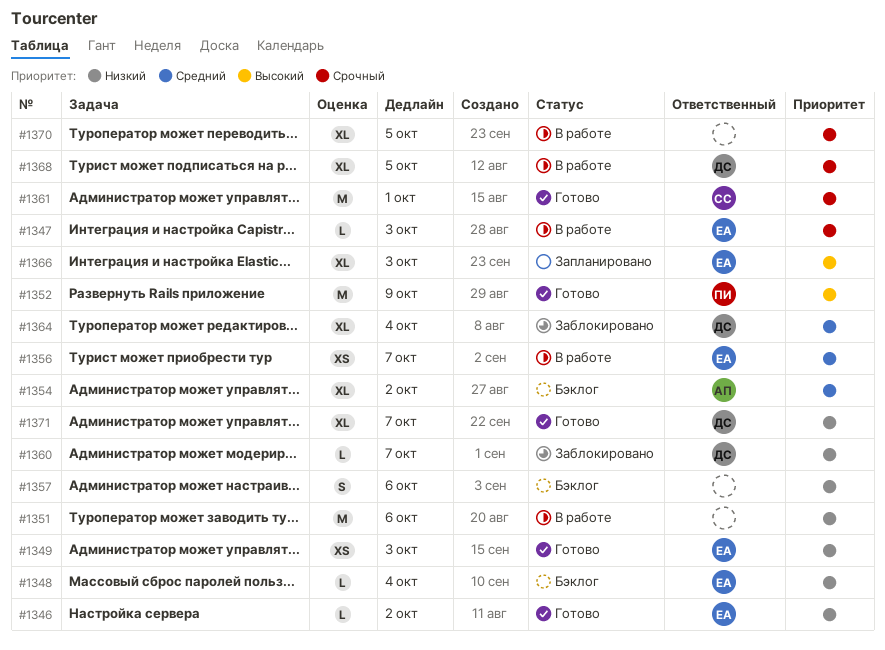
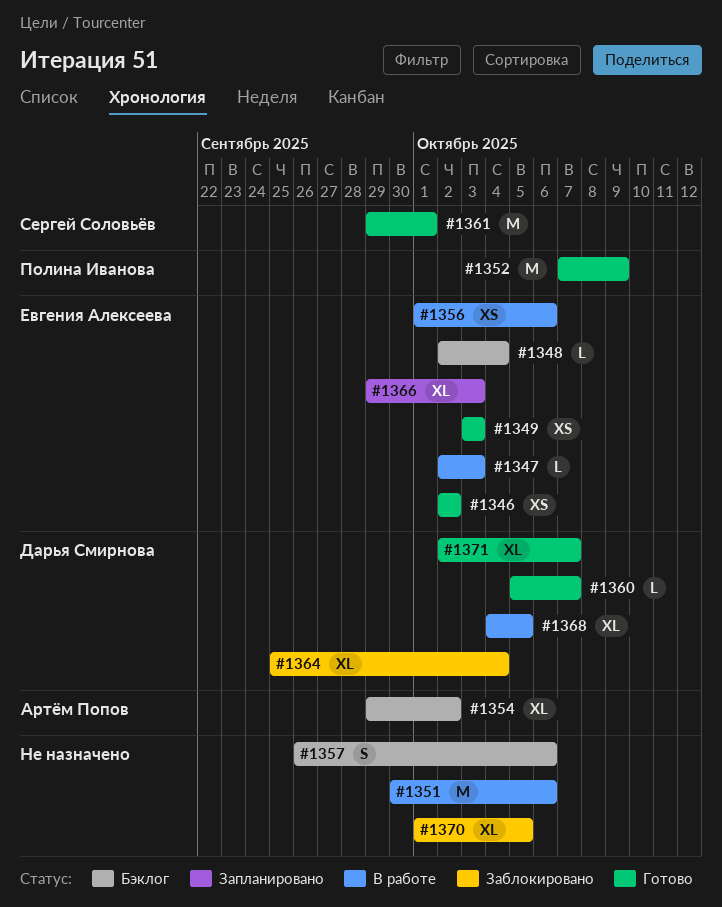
#1346, estimate: L -> XS
#1356, due: Oct 7 -> Oct 6
#1360, status: Заблокировано -> Готово
#1370, status: В работе -> Заблокировано

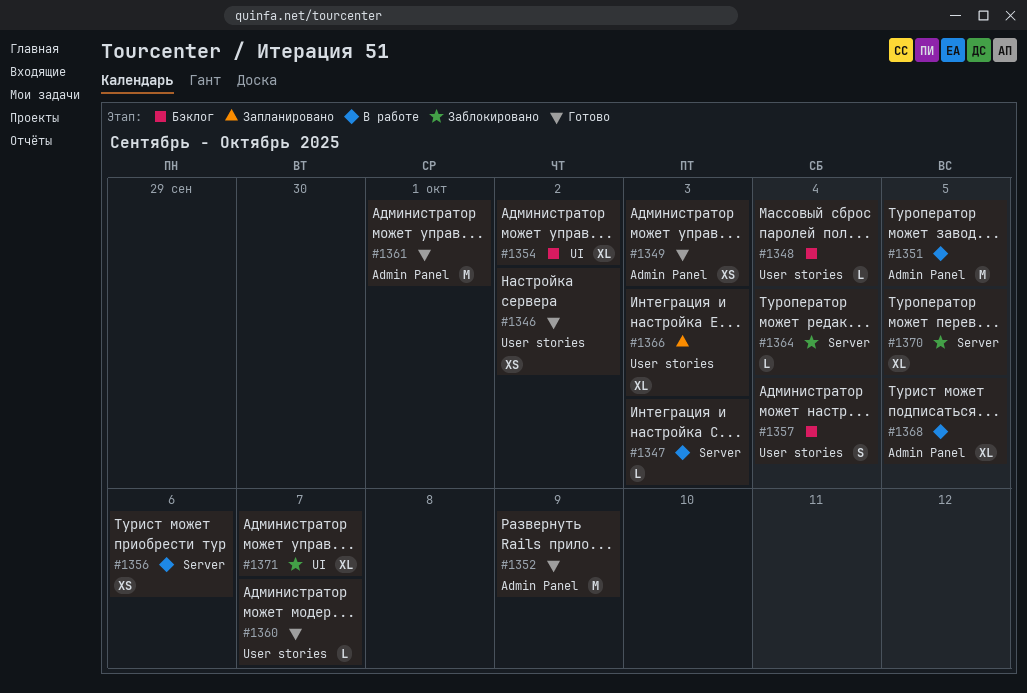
#1351, due: Oct 6 -> Oct 5
#1357, due: Oct 6 -> Oct 4
#1364, estimate: XL -> L
#1371, status: Готово -> Заблокировано

